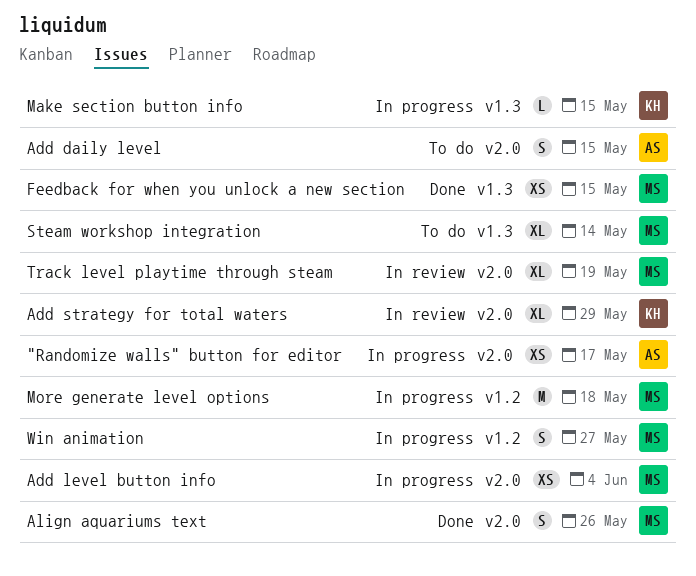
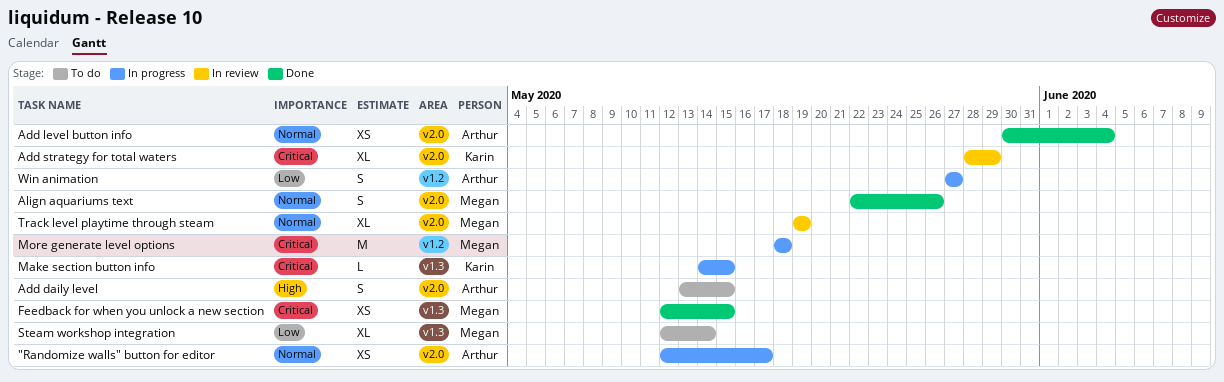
Add level button info, status: In progress -> Done
Add level button info, owner: Megan -> Arthur
Win animation, owner: Megan -> Arthur

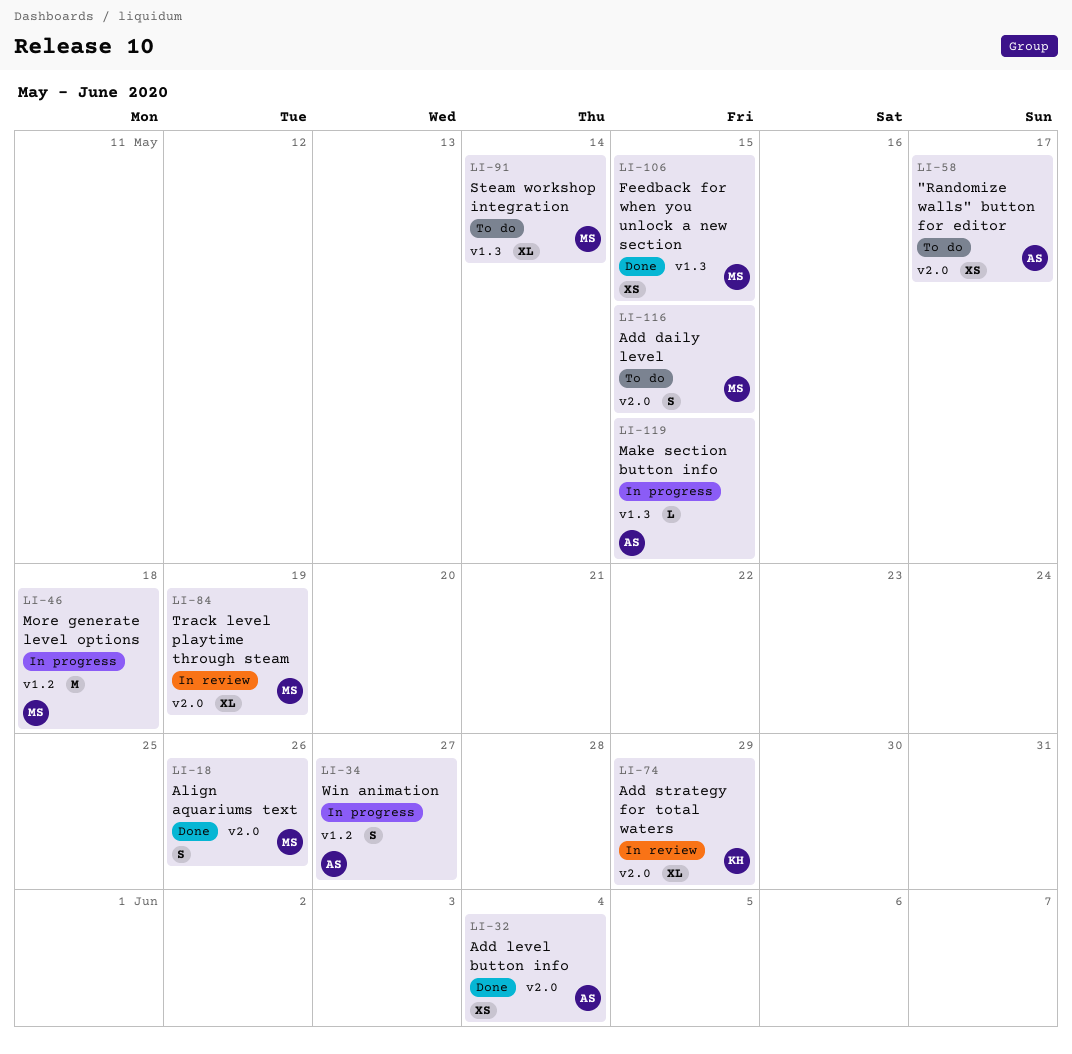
"Randomize walls" button for editor, status: In progress -> To do
Add daily level, owner: Arthur -> Megan
Make section button info, owner: Karin -> Arthur

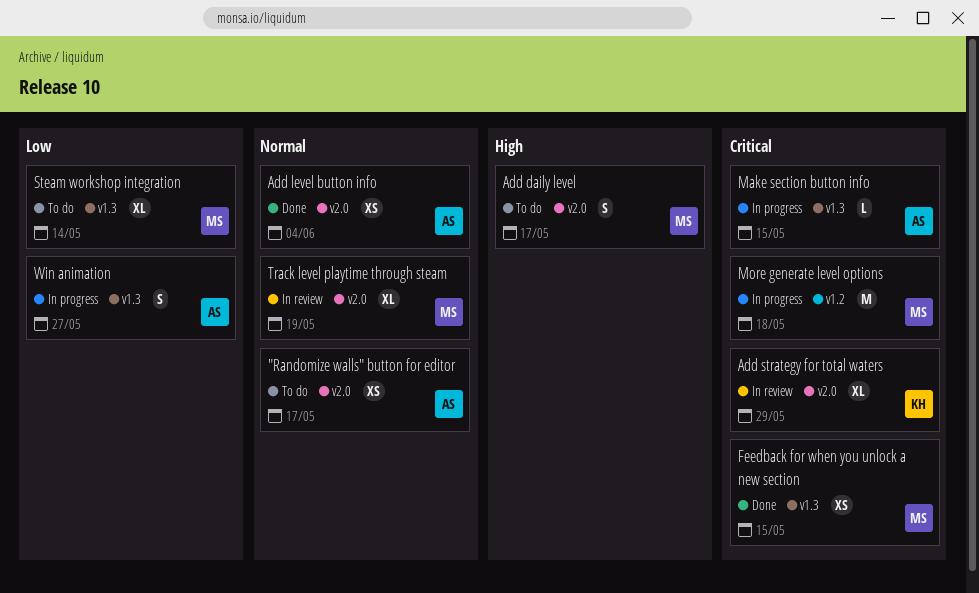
Add daily level, due: May 15 -> May 17
Align aquariums text: present -> none
Win animation, label: v1.2 -> v1.3

